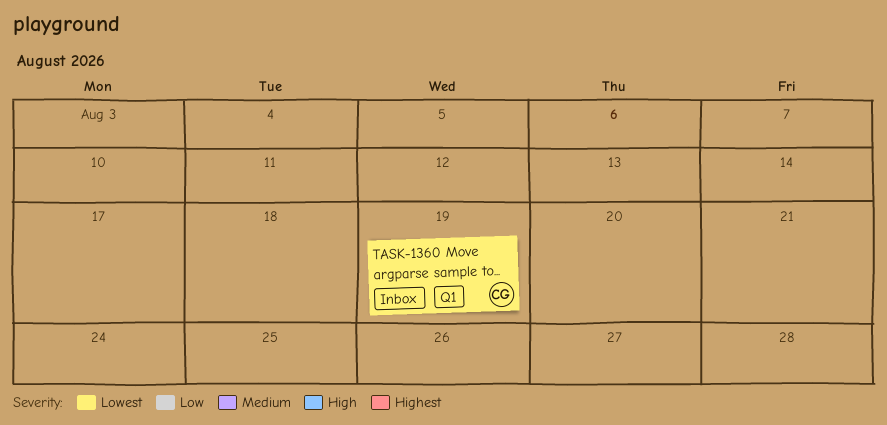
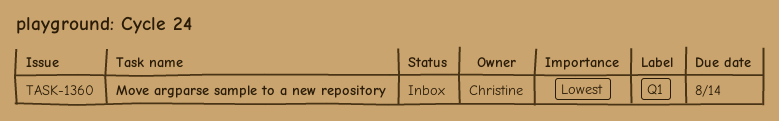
TASK-1360, due: Aug 19 -> Aug 14

